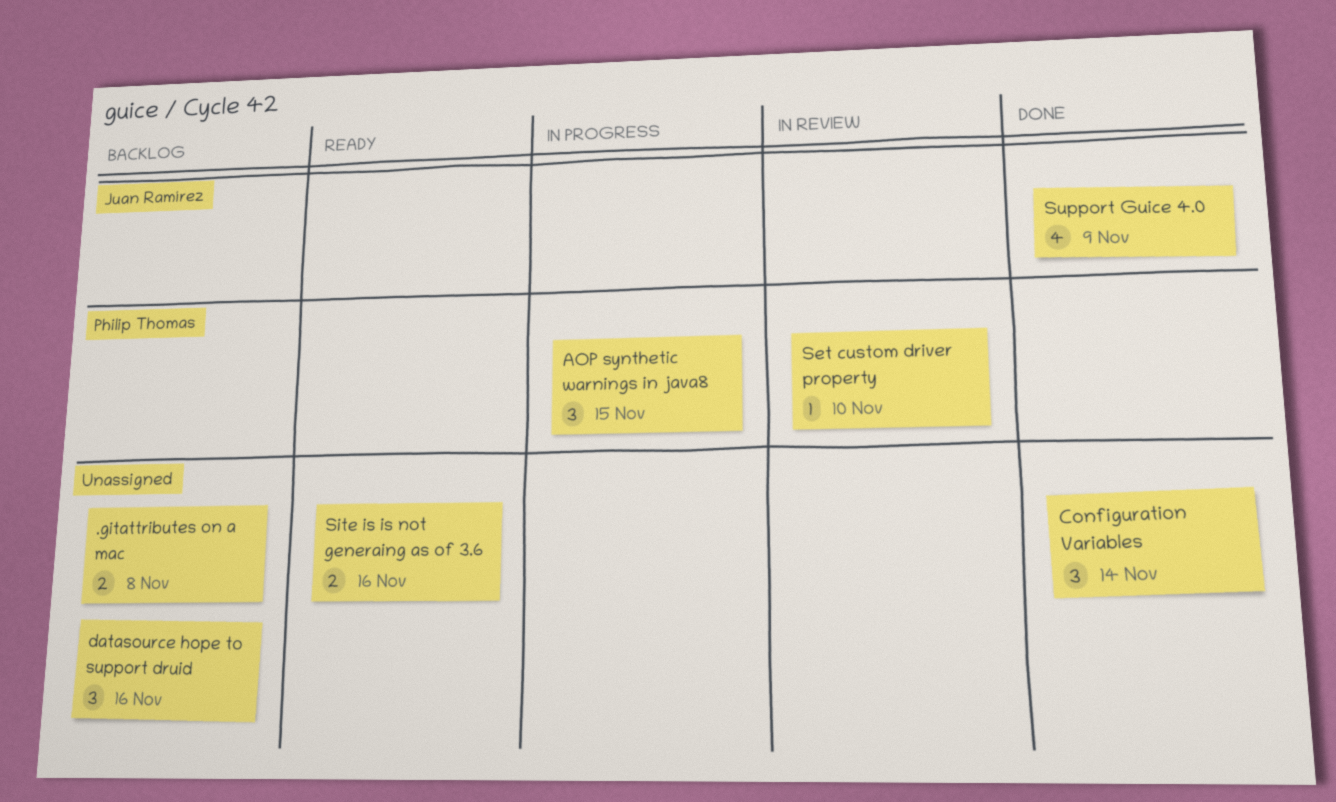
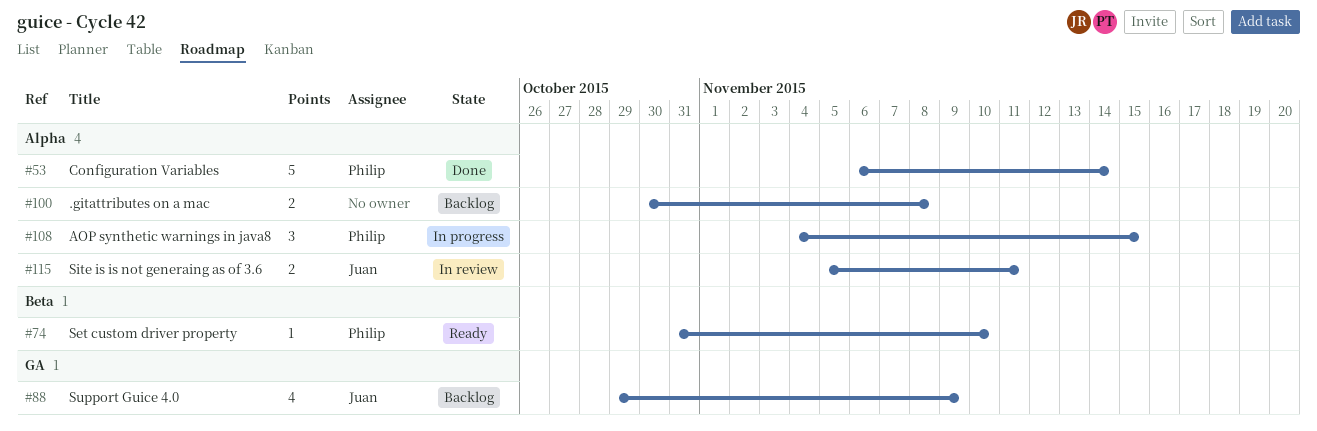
Configuration Variables, owner: none -> Philip Thomas
Configuration Variables, estimate: 3 -> 5
datasource hope to support druid: present -> none
Set custom driver property, status: In review -> Ready
Site is is not generaing as of 3.6, status: Ready -> In review
Site is is not generaing as of 3.6, owner: none -> Juan Ramírez
Site is is not generaing as of 3.6, due: Nov 16 -> Nov 11
Support Guice 4.0, status: Done -> Backlog

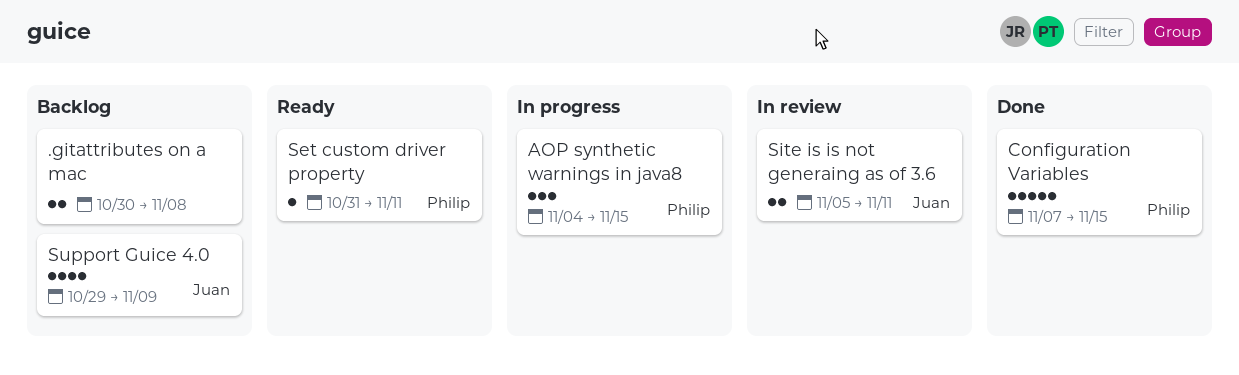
Configuration Variables, start: Nov 6 -> Nov 7
Configuration Variables, due: Nov 14 -> Nov 15
Set custom driver property, due: Nov 10 -> Nov 11

